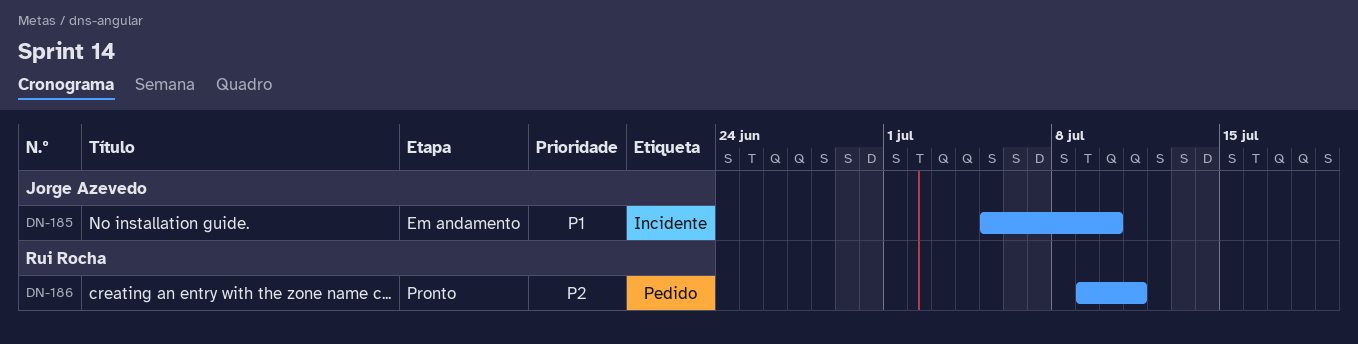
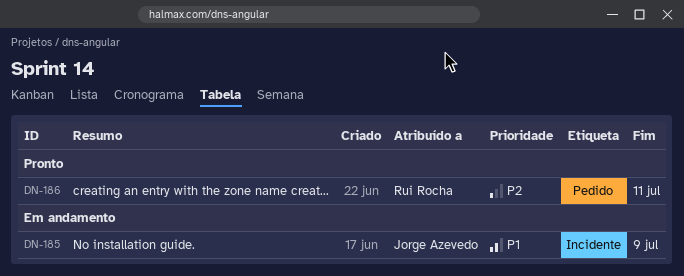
DN-185, due: Jul 10 -> Jul 9

